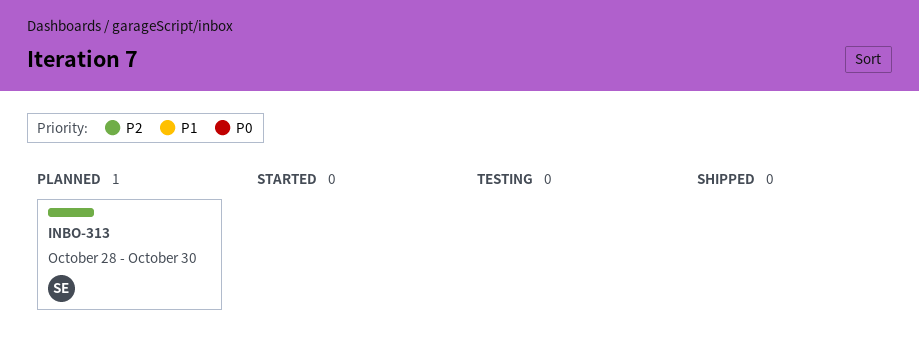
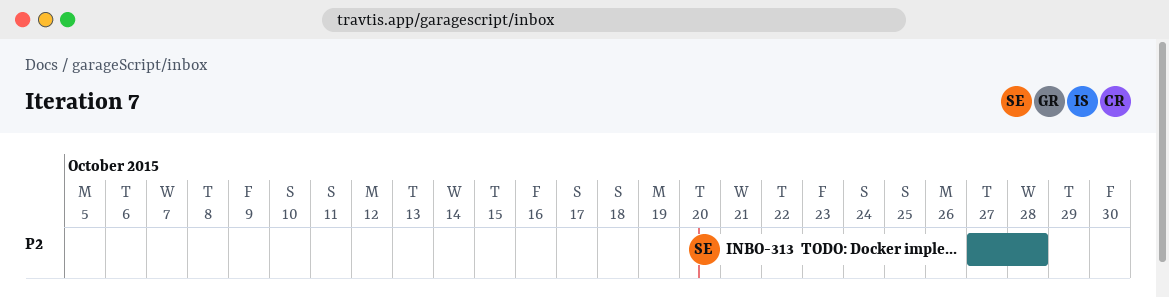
INBO-313, start: Oct 28 -> Oct 27
INBO-313, due: Oct 30 -> Oct 28

